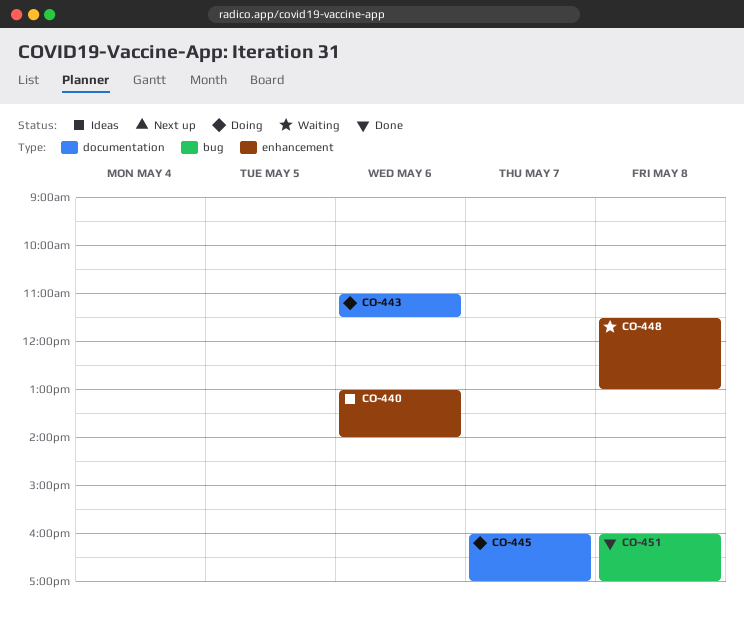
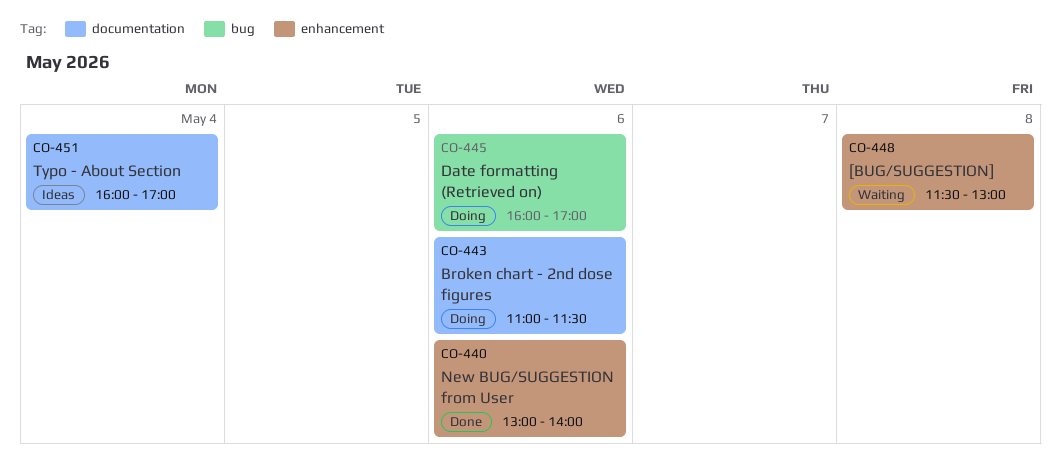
CO-440, status: Ideas -> Done
CO-445, label: documentation -> bug
CO-445, day: May 7 -> May 6
CO-451, status: Done -> Ideas
CO-451, label: bug -> documentation
CO-451, day: May 8 -> May 4

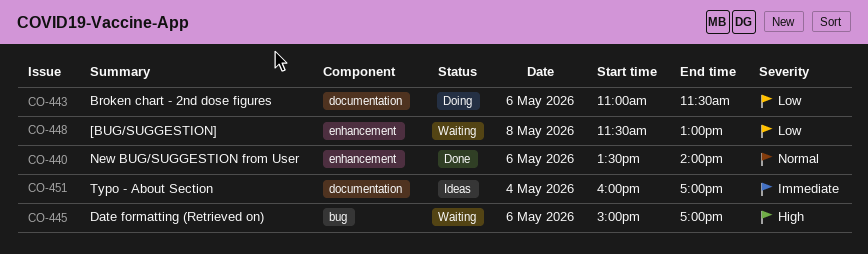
CO-440, begins: 13:00 -> 13:30
CO-445, status: Doing -> Waiting
CO-445, begins: 16:00 -> 15:00

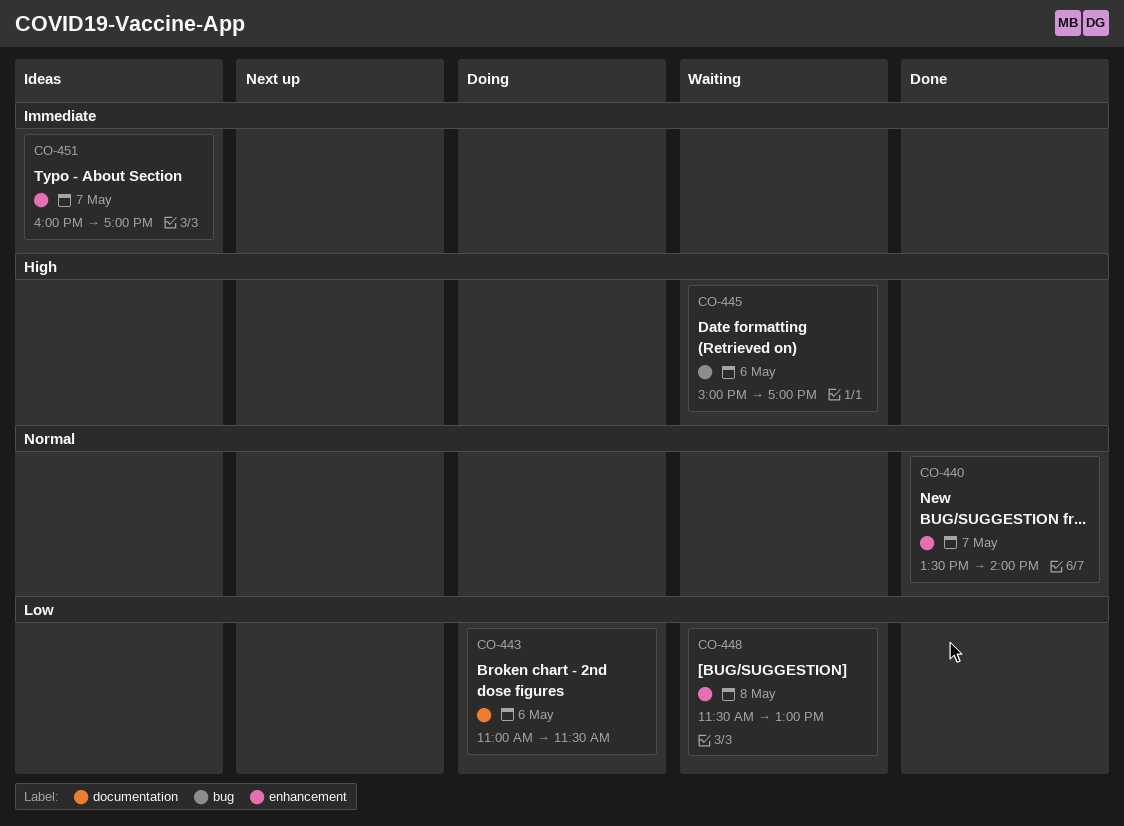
CO-440, day: May 6 -> May 7
CO-451, label: documentation -> enhancement
CO-451, day: May 4 -> May 7

